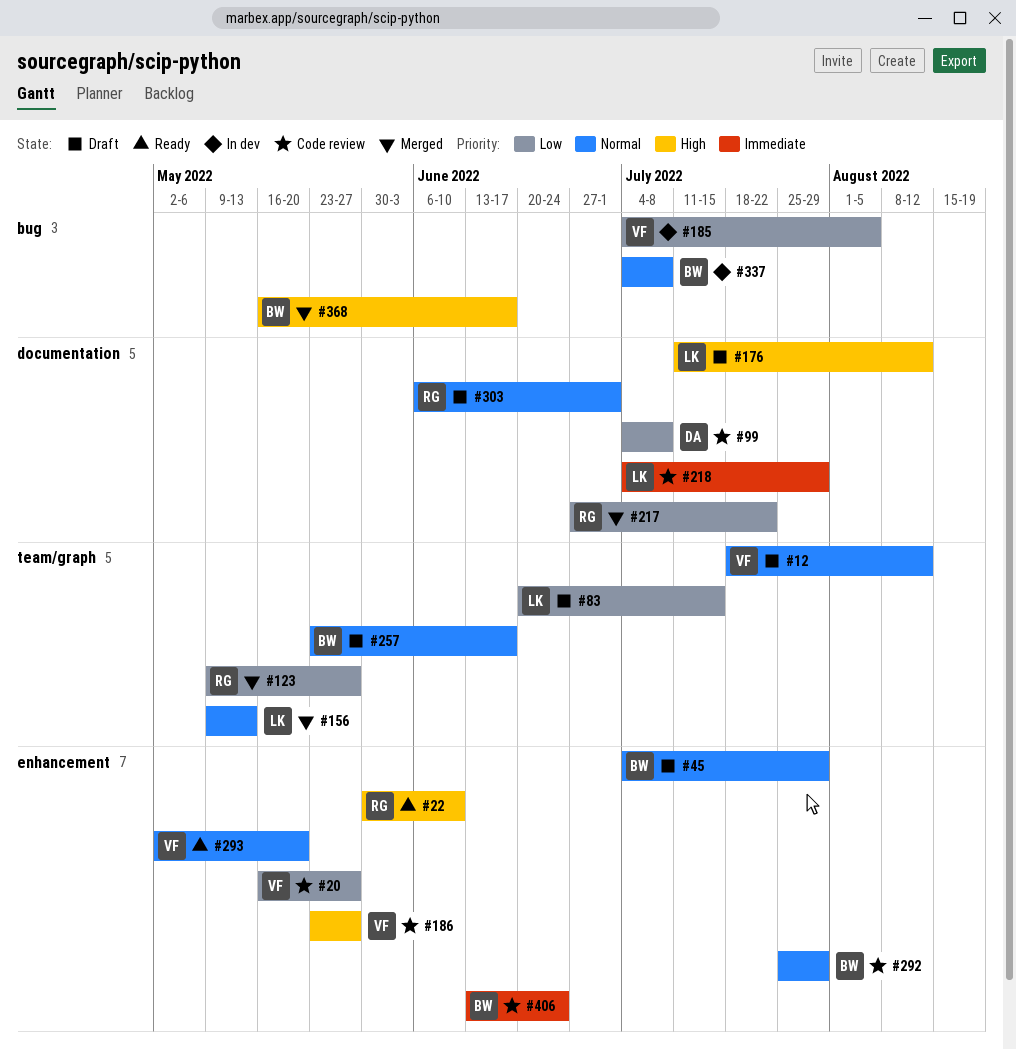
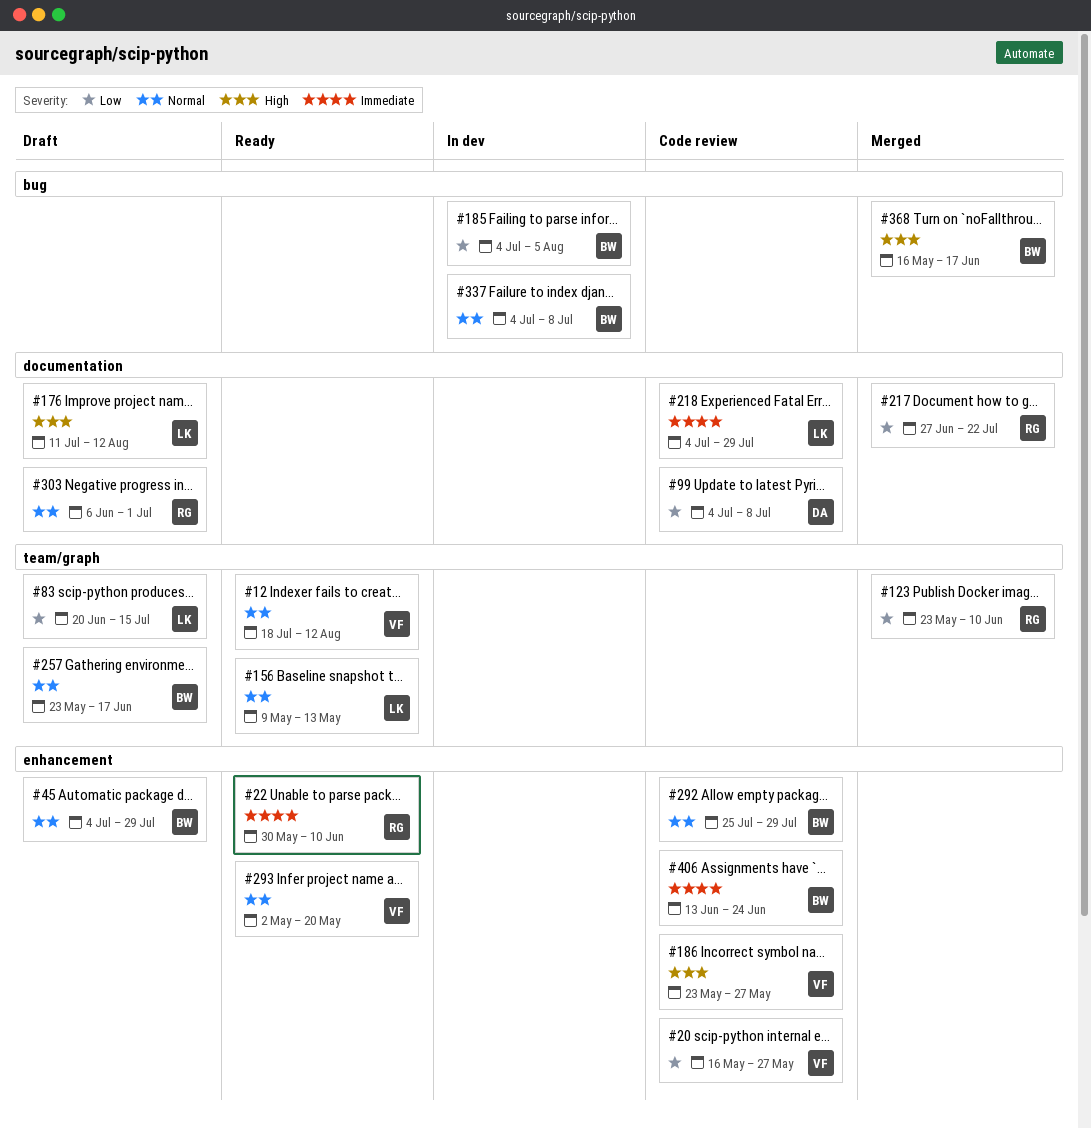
#12, status: Draft -> Ready
#22, priority: High -> Immediate
#123, start: May 9 -> May 23
#123, due: May 27 -> Jun 10
#156, status: Merged -> Ready
#185, owner: VF -> BW

